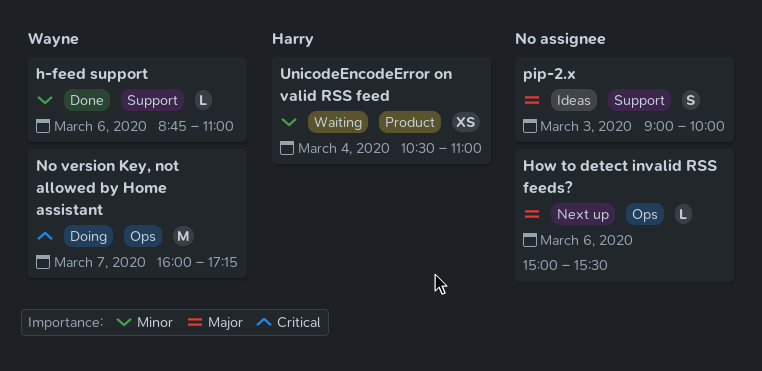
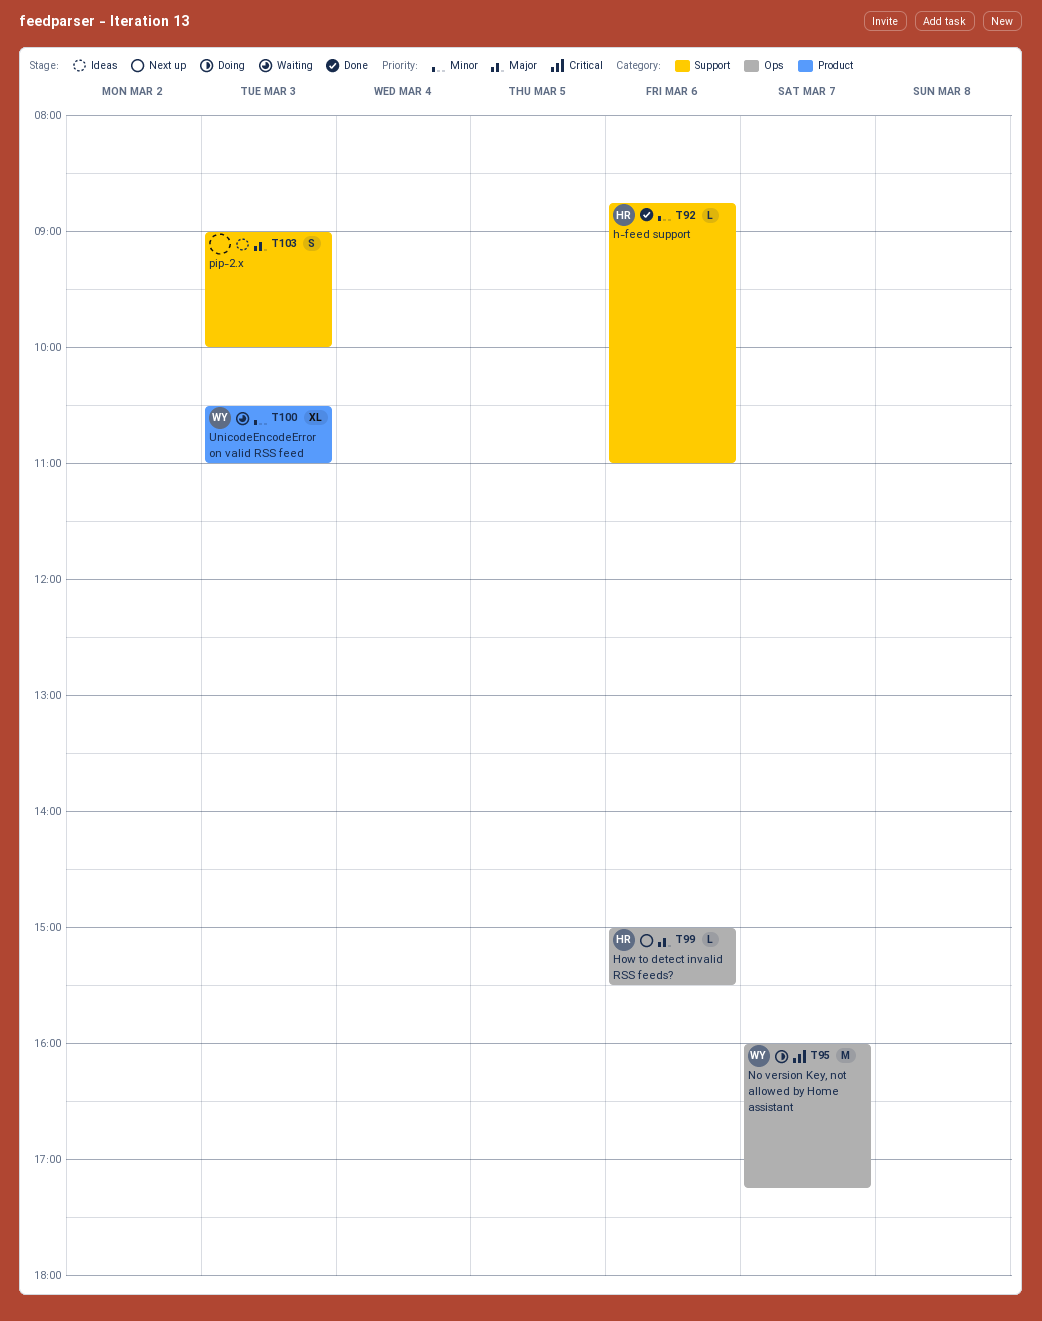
h-feed support, owner: Wayne -> Harry
How to detect invalid RSS feeds?, owner: none -> Harry
UnicodeEncodeError on valid RSS feed, owner: Harry -> Wayne
UnicodeEncodeError on valid RSS feed, estimate: XS -> XL
UnicodeEncodeError on valid RSS feed, day: Mar 4 -> Mar 3

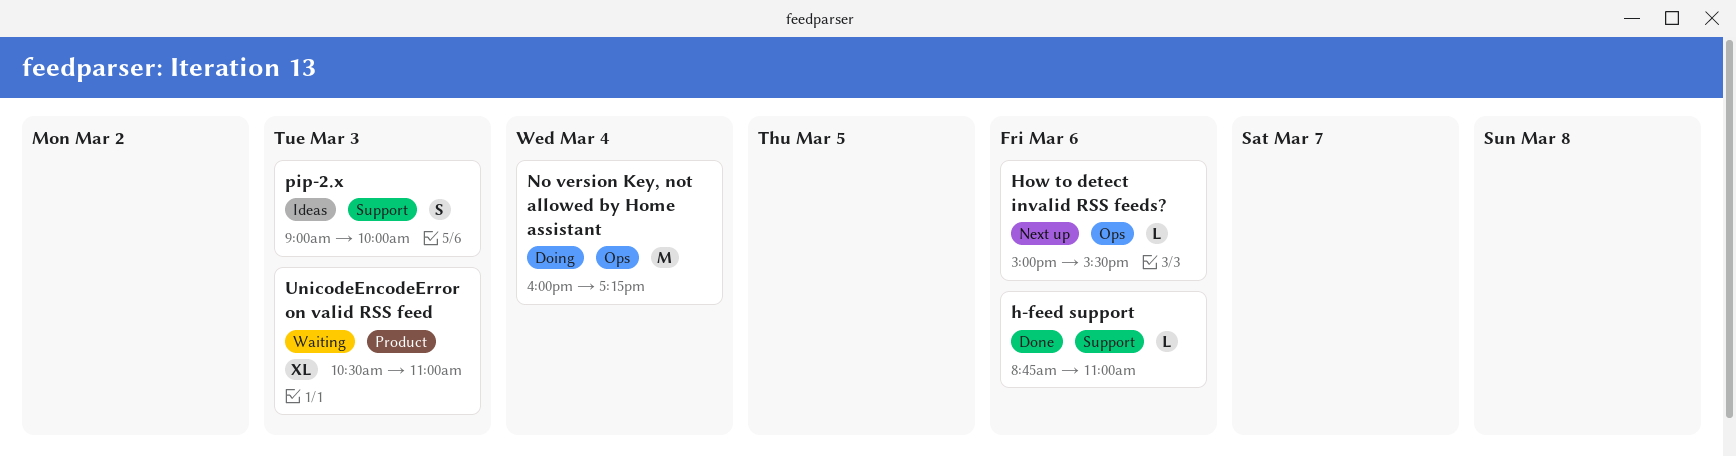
No version Key, not allowed by Home assistant, day: Mar 7 -> Mar 4

